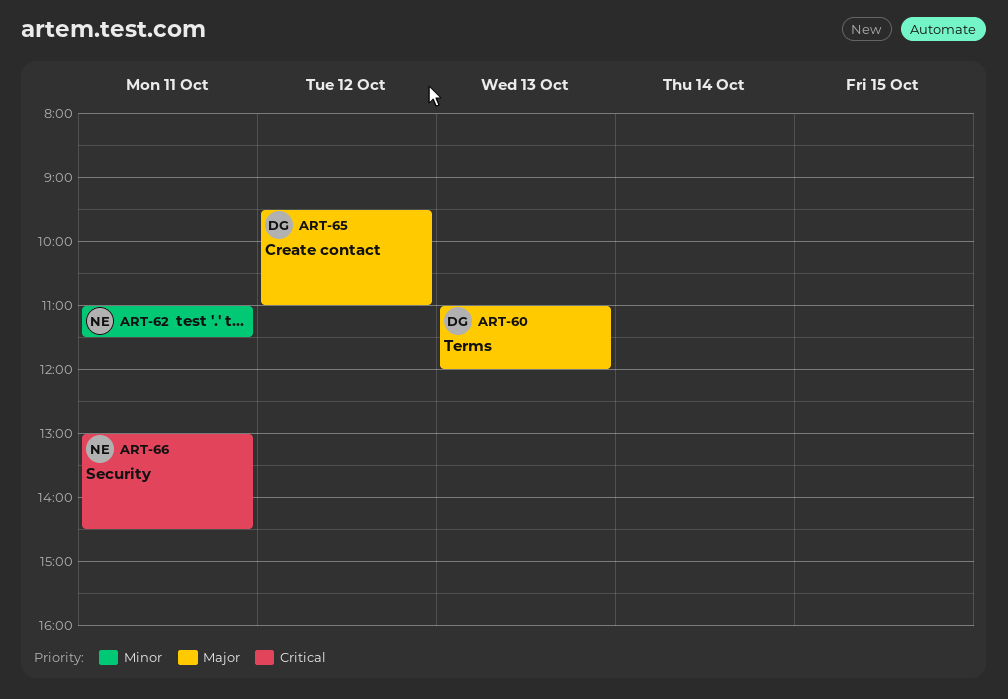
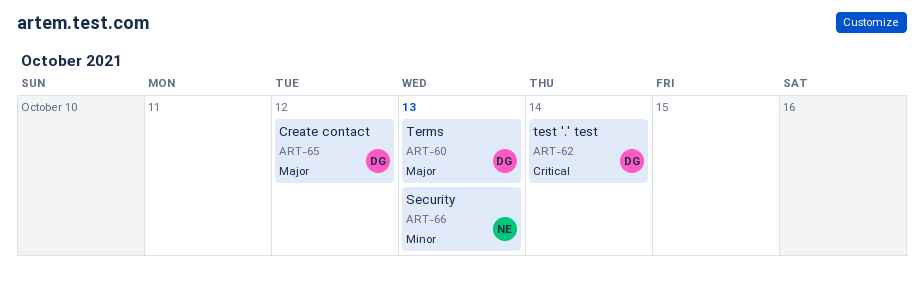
ART-62, owner: NE -> DG
ART-62, priority: Minor -> Critical
ART-62, day: Oct 11 -> Oct 14
ART-66, priority: Critical -> Minor
ART-66, day: Oct 11 -> Oct 13

